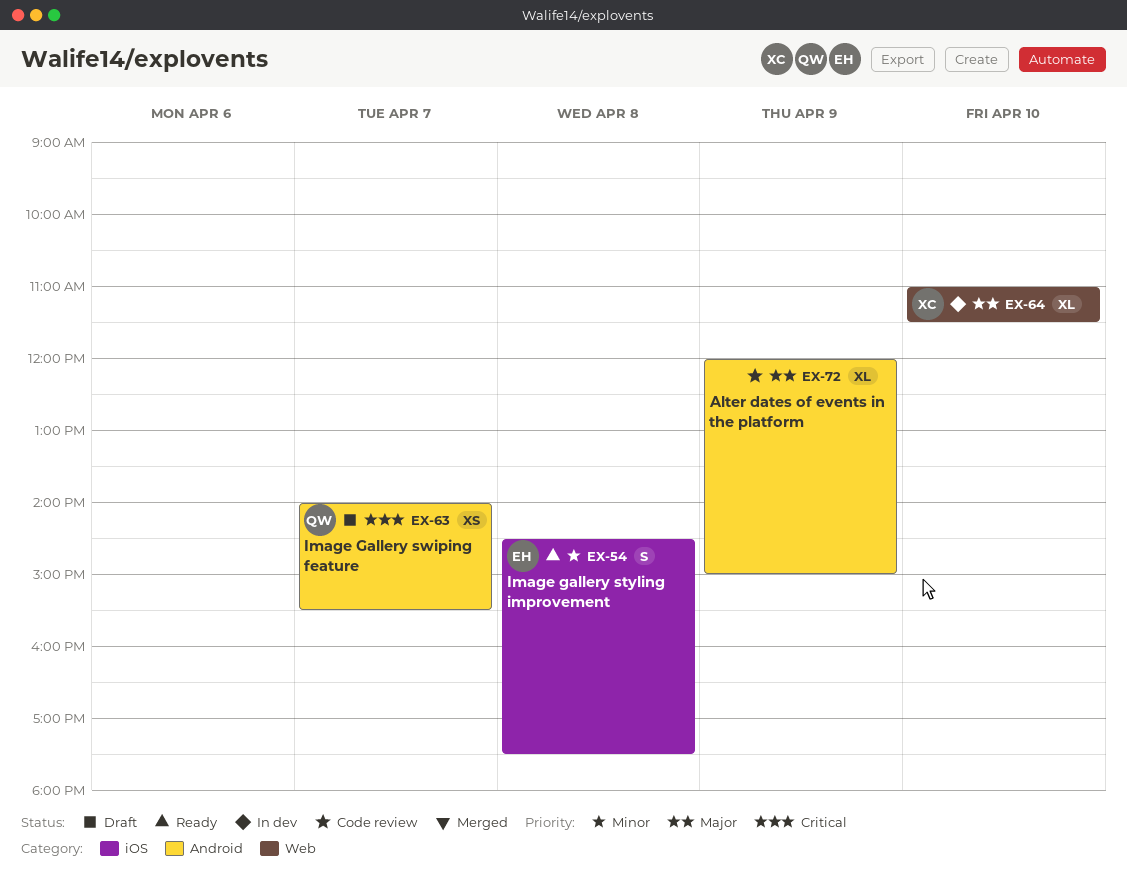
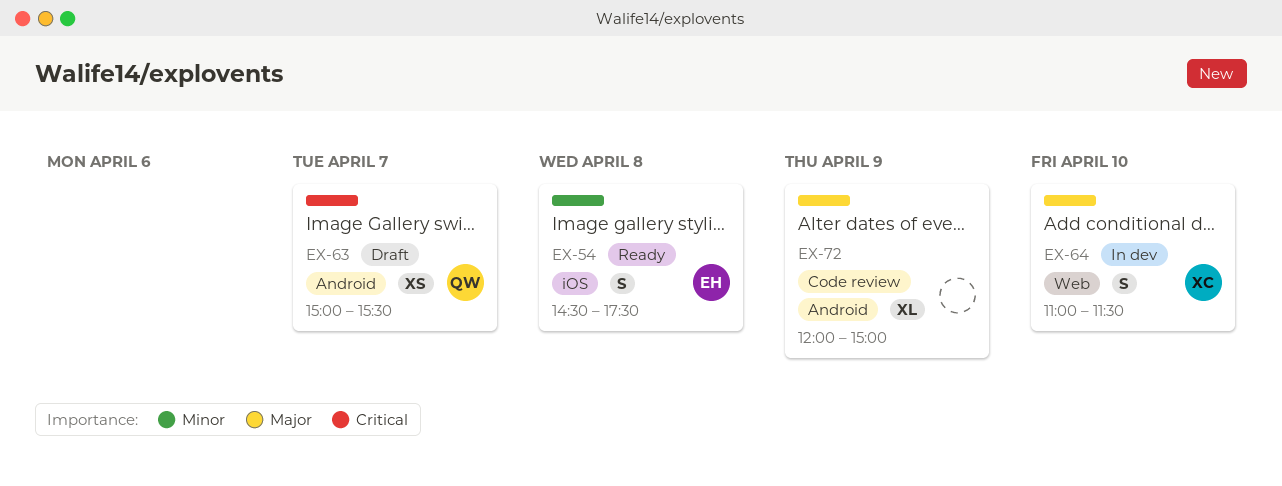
EX-63, begins: 14:00 -> 15:00
EX-64, estimate: XL -> S

